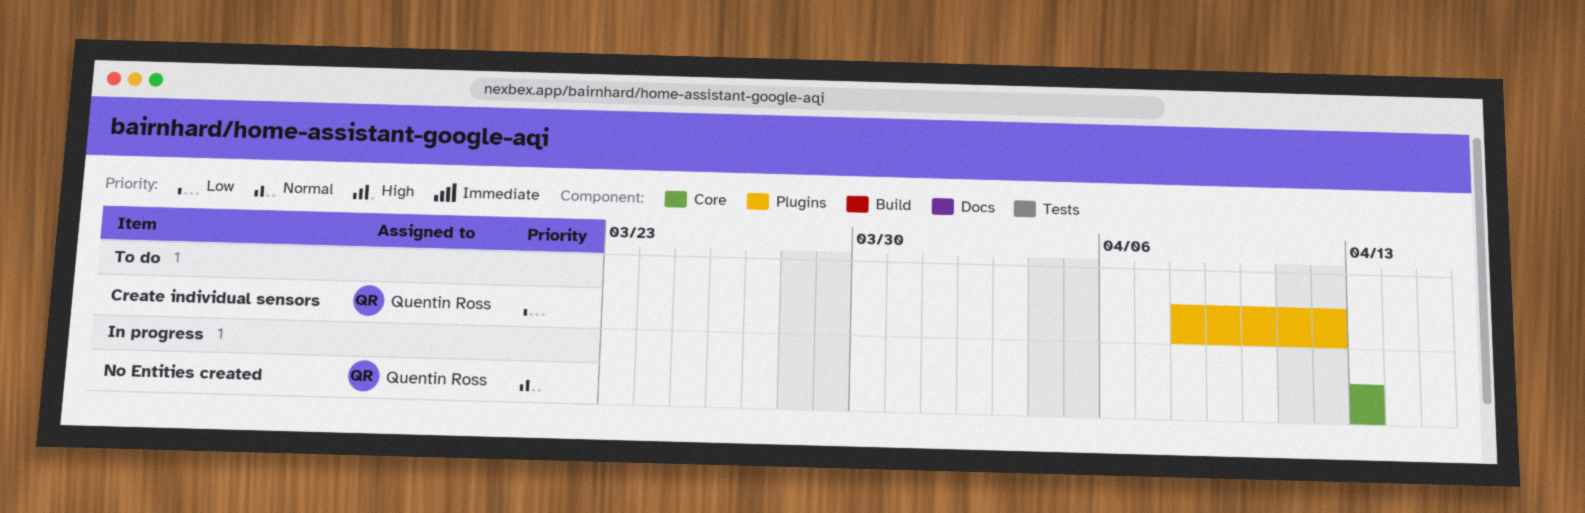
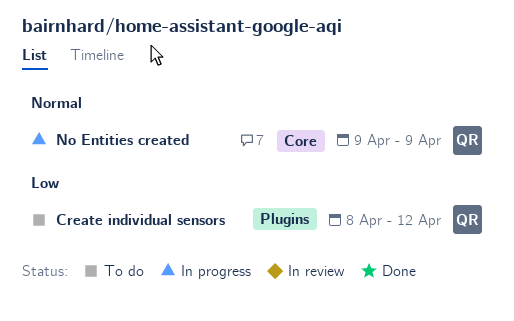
No Entities created, start: Apr 13 -> Apr 9
No Entities created, due: Apr 13 -> Apr 9

